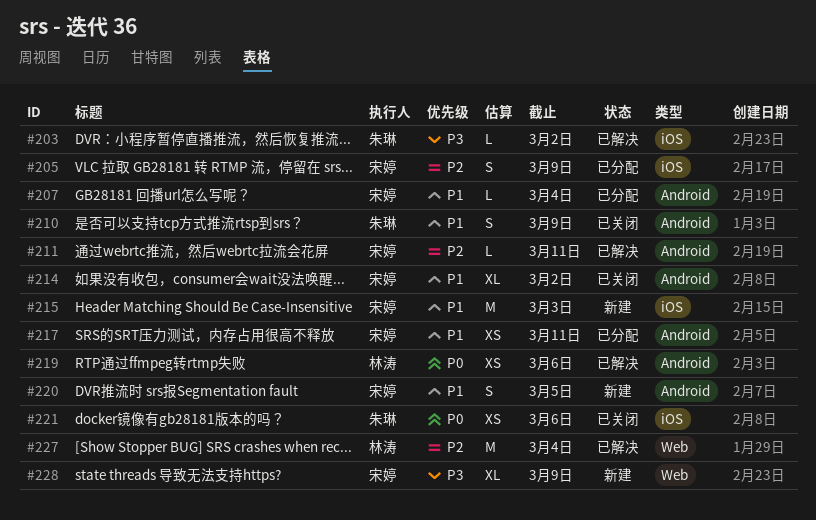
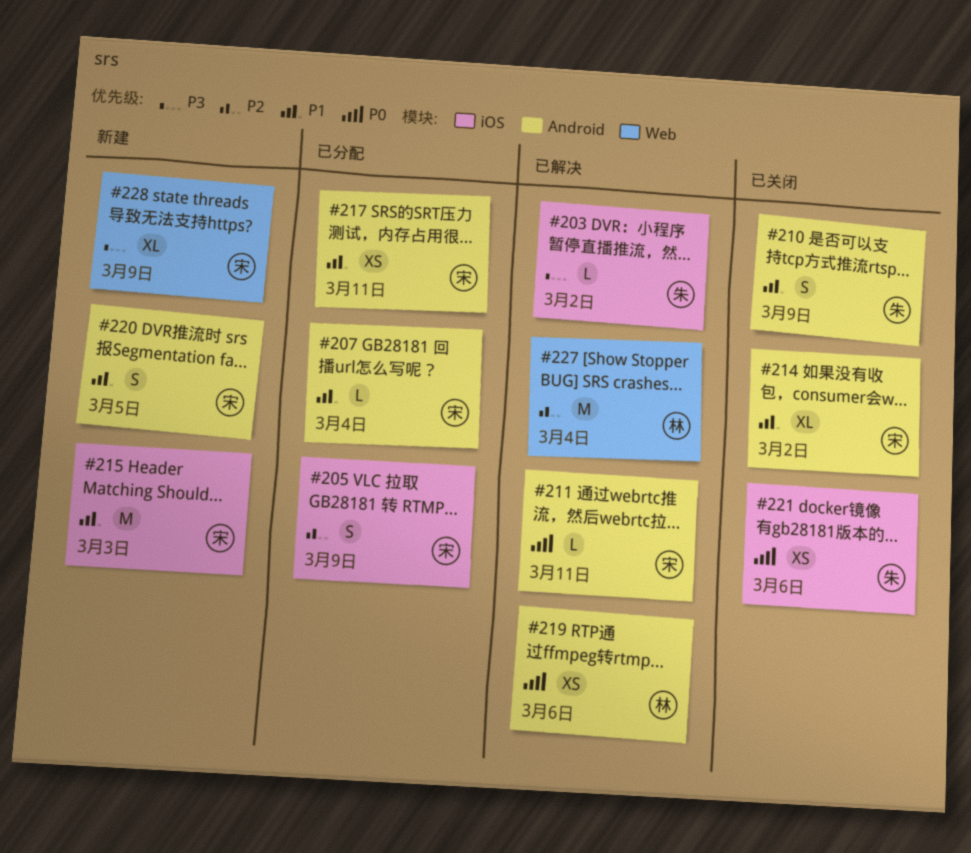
#211, priority: P2 -> P0

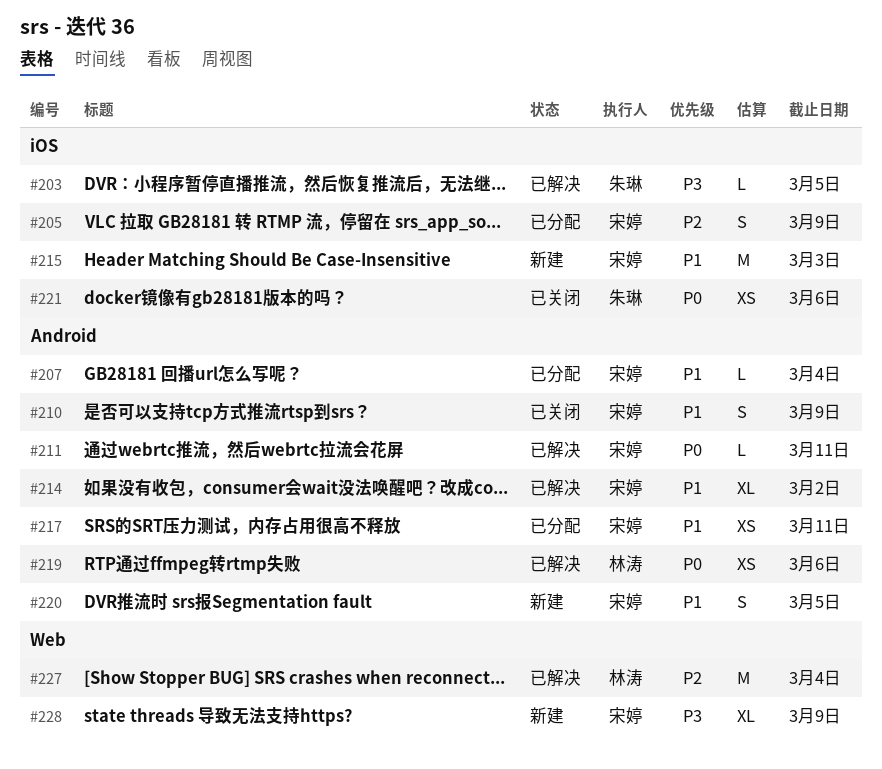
#203, due: Mar 2 -> Mar 5
#210, owner: 朱琳 -> 宋婷
#214, status: 已关闭 -> 已解决

